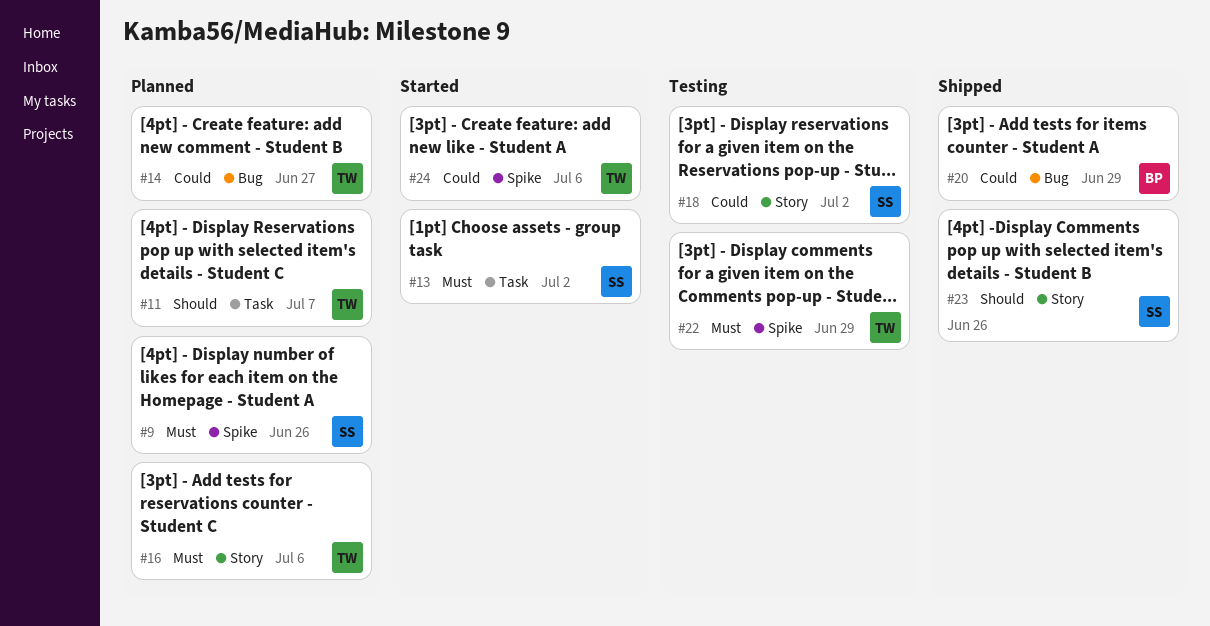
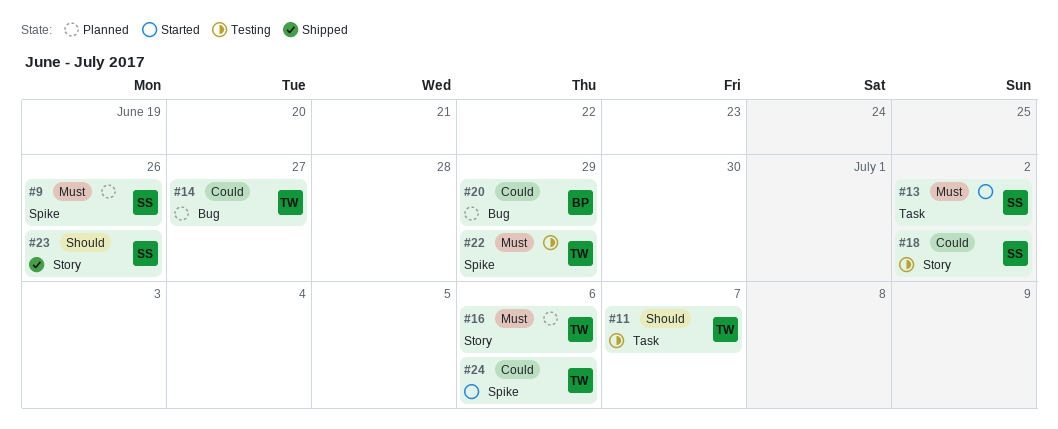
#11, status: Planned -> Testing
#20, status: Shipped -> Planned

